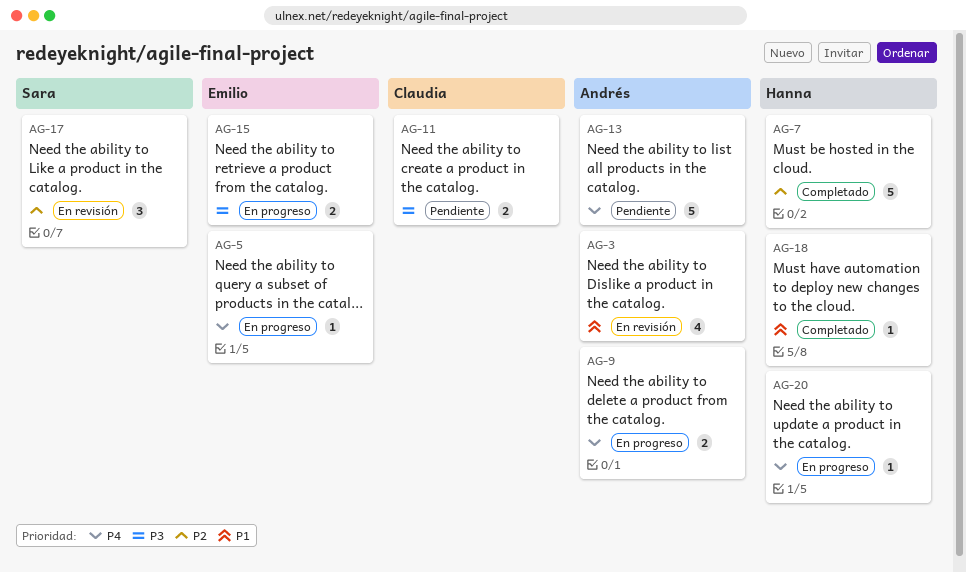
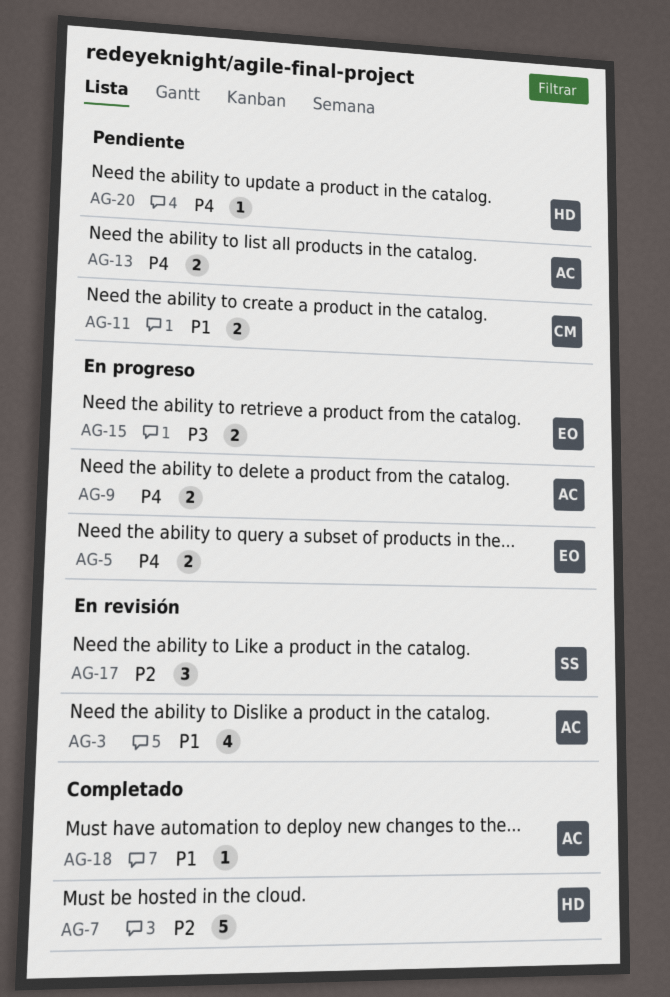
AG-5, estimate: 1 -> 2
AG-11, priority: P3 -> P1
AG-13, estimate: 5 -> 2
AG-18, owner: Hanna -> Andrés
AG-20, status: En progreso -> Pendiente

